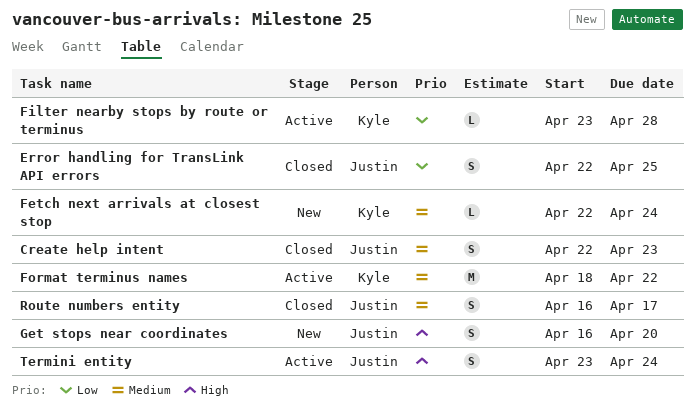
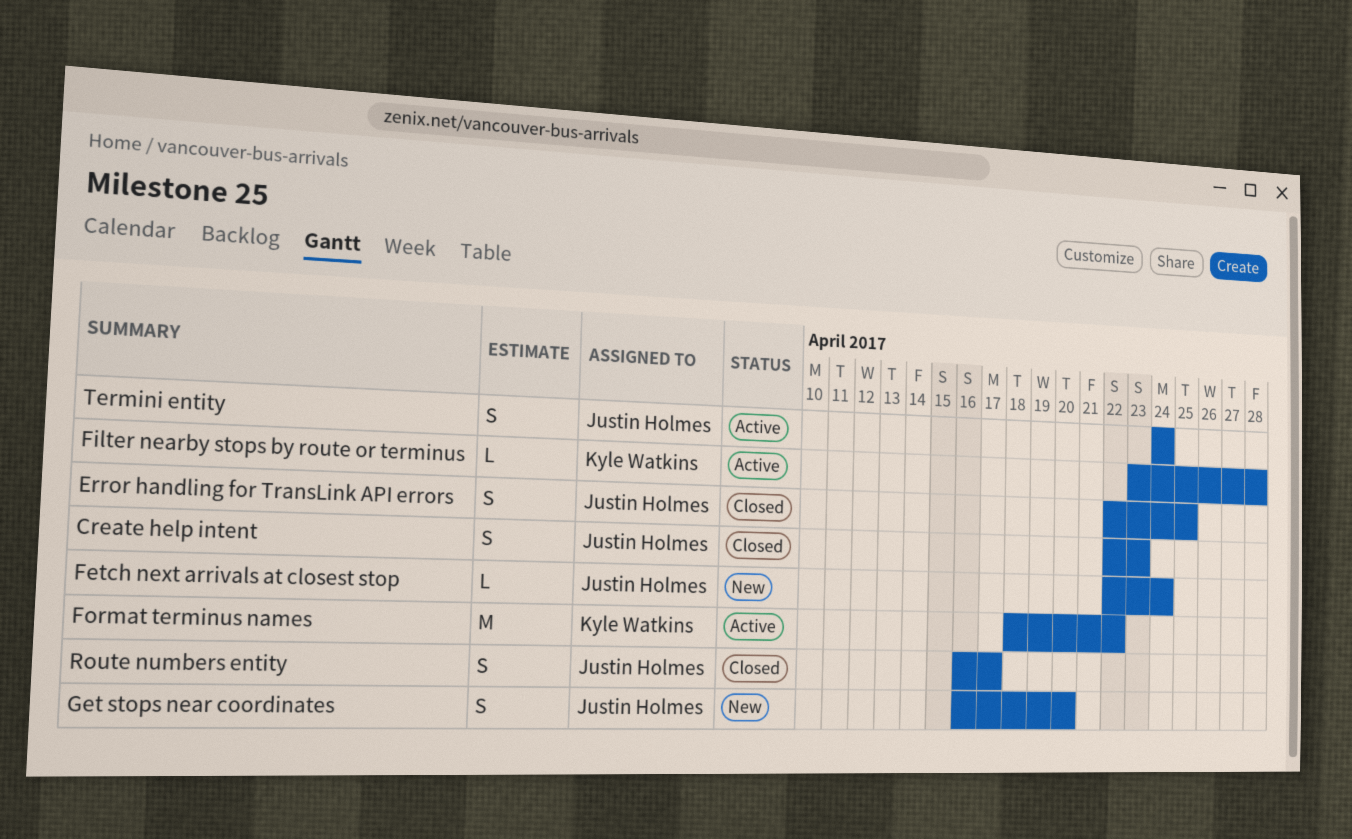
Fetch next arrivals at closest stop, owner: Kyle Watkins -> Justin Holmes
Termini entity, start: Apr 23 -> Apr 24

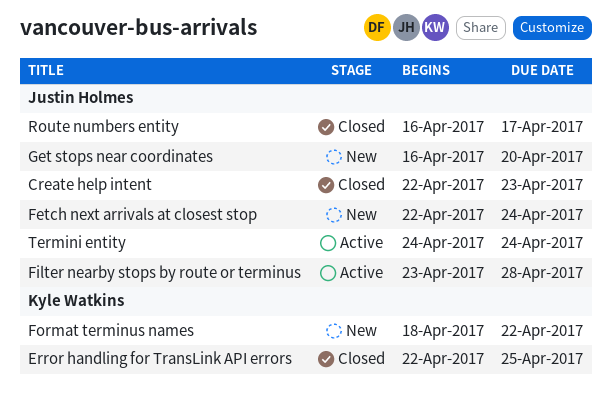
Error handling for TransLink API errors, owner: Justin Holmes -> Kyle Watkins
Filter nearby stops by route or terminus, owner: Kyle Watkins -> Justin Holmes
Format terminus names, status: Active -> New

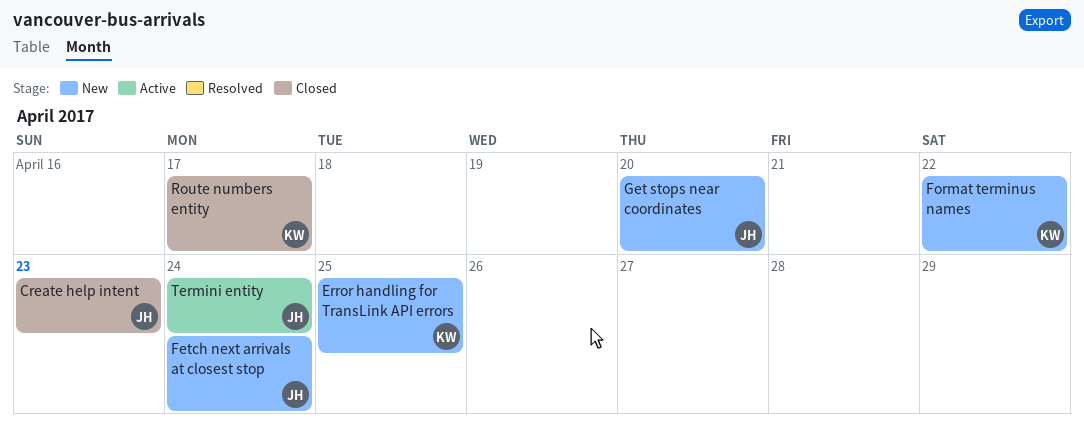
Error handling for TransLink API errors, status: Closed -> New
Filter nearby stops by route or terminus: present -> none
Route numbers entity, owner: Justin Holmes -> Kyle Watkins

